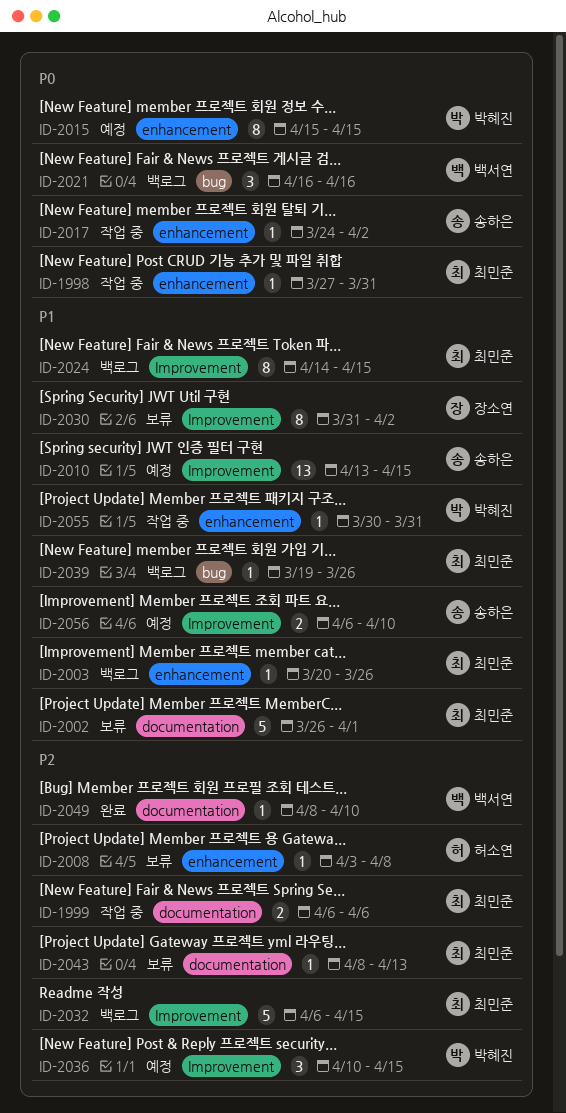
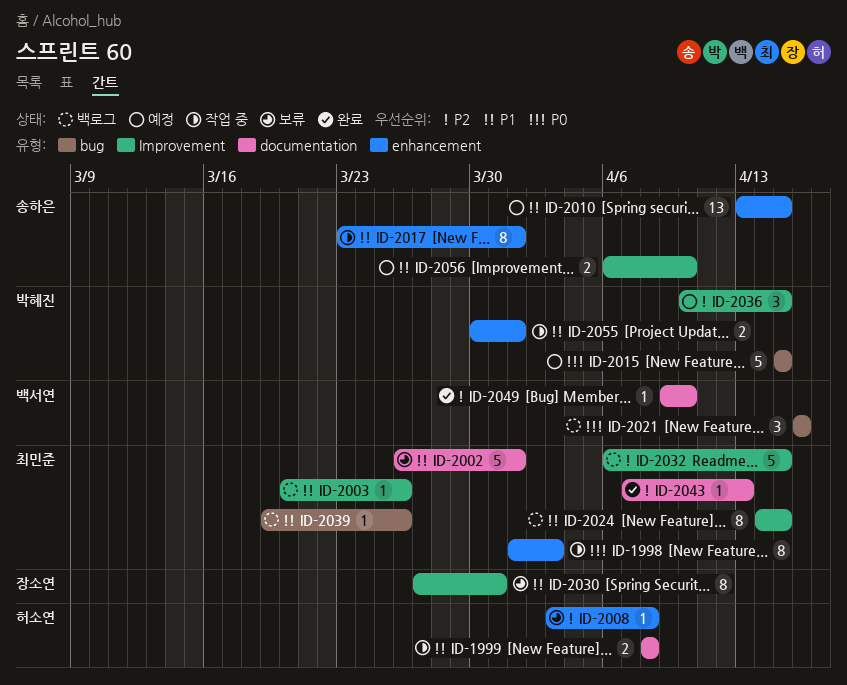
ID-1998, estimate: 1 -> 8
ID-1998, start: Mar 27 -> Apr 1
ID-1998, due: Mar 31 -> Apr 3
ID-1999, owner: 최민준 -> 허소연
ID-1999, priority: P2 -> P1
ID-1999, start: Apr 6 -> Apr 8
ID-1999, due: Apr 6 -> Apr 8
ID-2003, label: enhancement -> Improvement
ID-2010, label: Improvement -> enhancement
ID-2015, label: enhancement -> bug
ID-2015, estimate: 8 -> 5
ID-2017, priority: P0 -> P1
ID-2017, estimate: 1 -> 8
ID-2017, start: Mar 24 -> Mar 23
ID-2017, due: Apr 2 -> Apr 1
ID-2030, start: Mar 31 -> Mar 27
ID-2030, due: Apr 2 -> Mar 31
ID-2043, status: 보류 -> 완료
ID-2043, start: Apr 8 -> Apr 7
ID-2049, start: Apr 8 -> Apr 9
ID-2055, estimate: 1 -> 2
ID-2055, due: Mar 31 -> Apr 1

